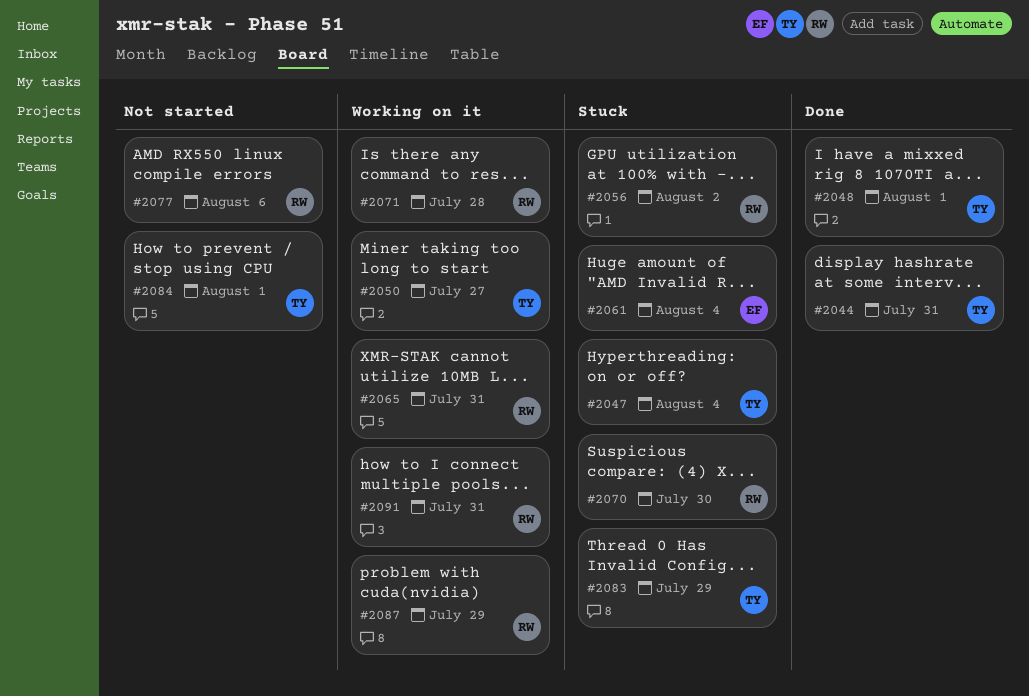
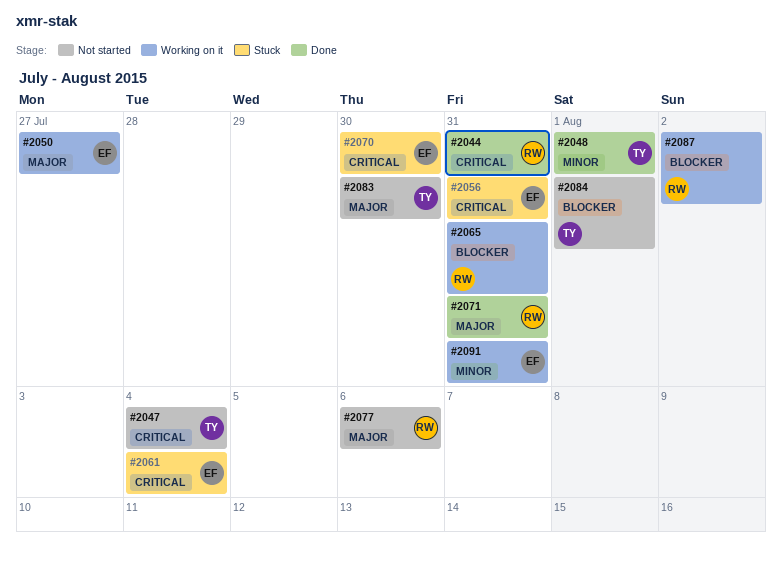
#2044, owner: TY -> RW
#2047, status: Stuck -> Not started
#2050, owner: TY -> EF
#2056, owner: RW -> EF
#2056, due: Aug 2 -> Jul 31
#2070, owner: RW -> EF
#2071, status: Working on it -> Done
#2071, due: Jul 28 -> Jul 31
#2083, status: Stuck -> Not started
#2083, due: Jul 29 -> Jul 30
#2087, due: Jul 29 -> Aug 2
#2091, owner: RW -> EF

